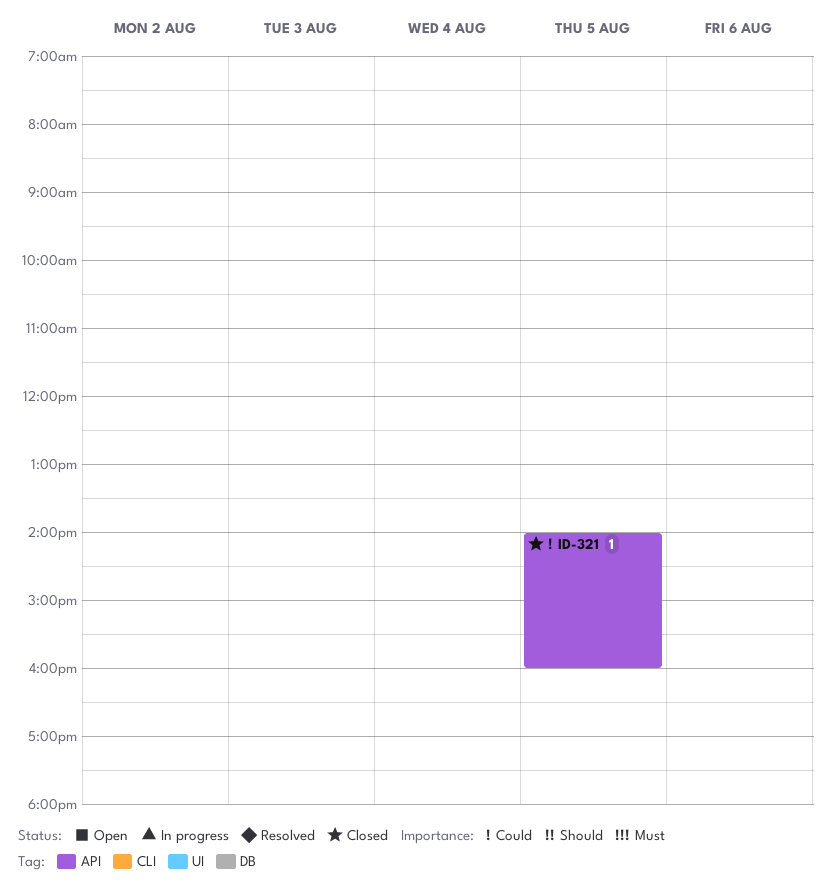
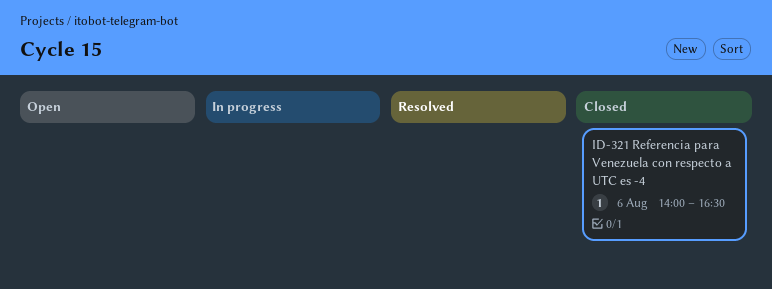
ID-321, day: Aug 5 -> Aug 6
ID-321, ends: 16:00 -> 16:30

